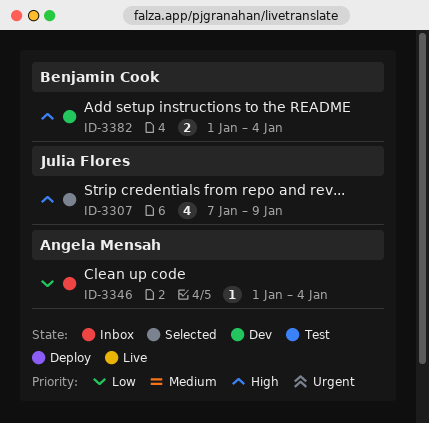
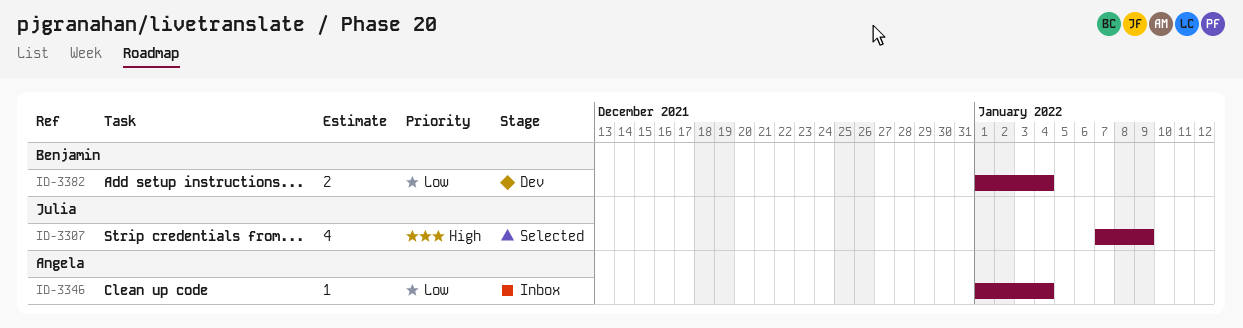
ID-3382, priority: High -> Low

